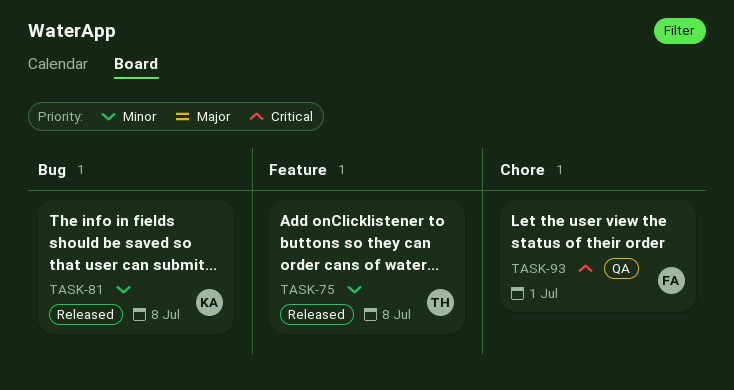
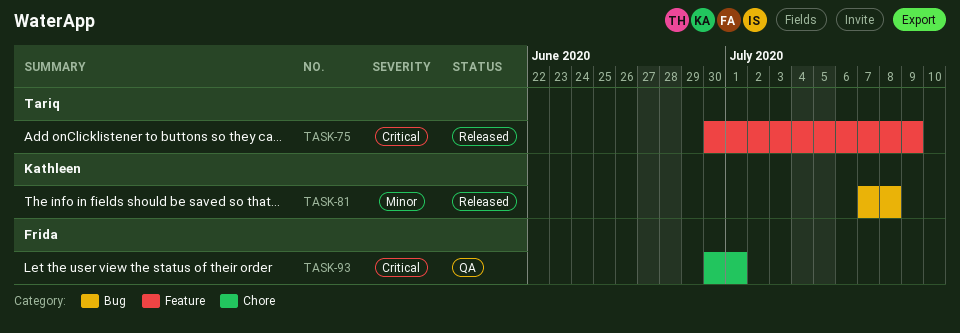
TASK-75, priority: Minor -> Critical
TASK-75, due: Jul 8 -> Jul 9

